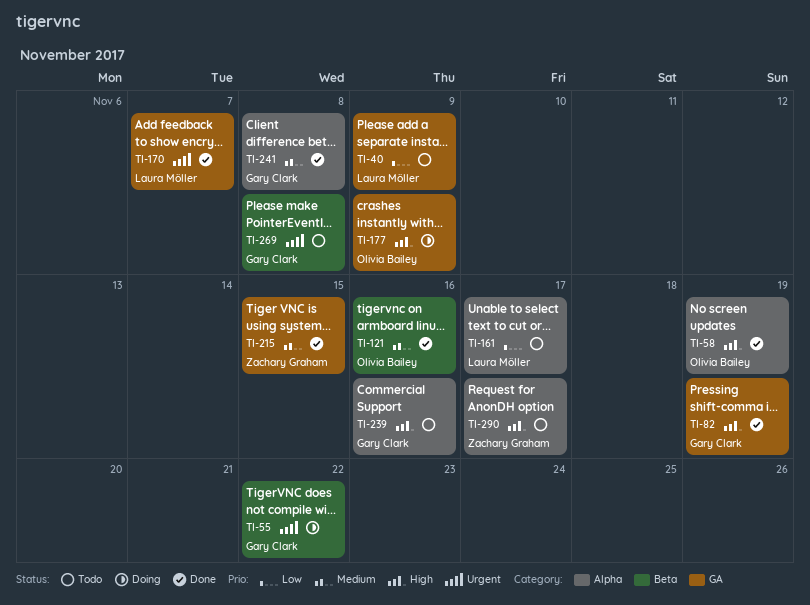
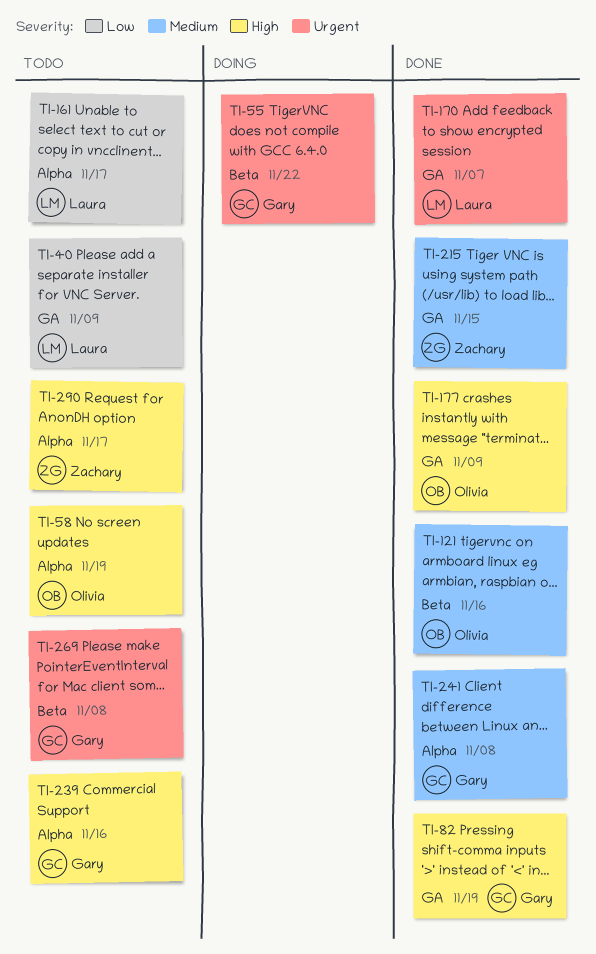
TI-58, status: Done -> Todo
TI-177, status: Doing -> Done

